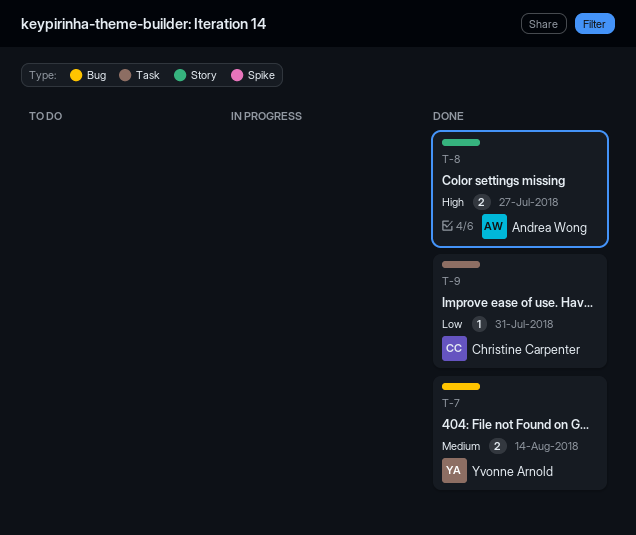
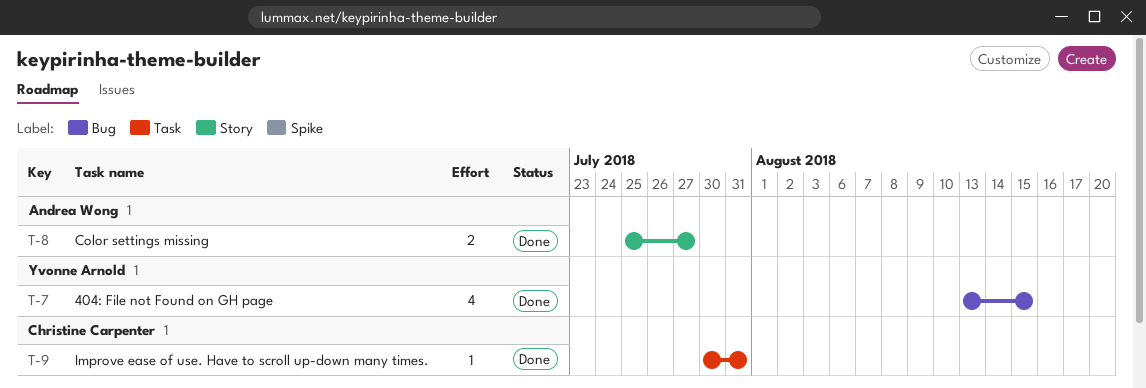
T-7, estimate: 2 -> 4
T-7, due: Aug 14 -> Aug 15

